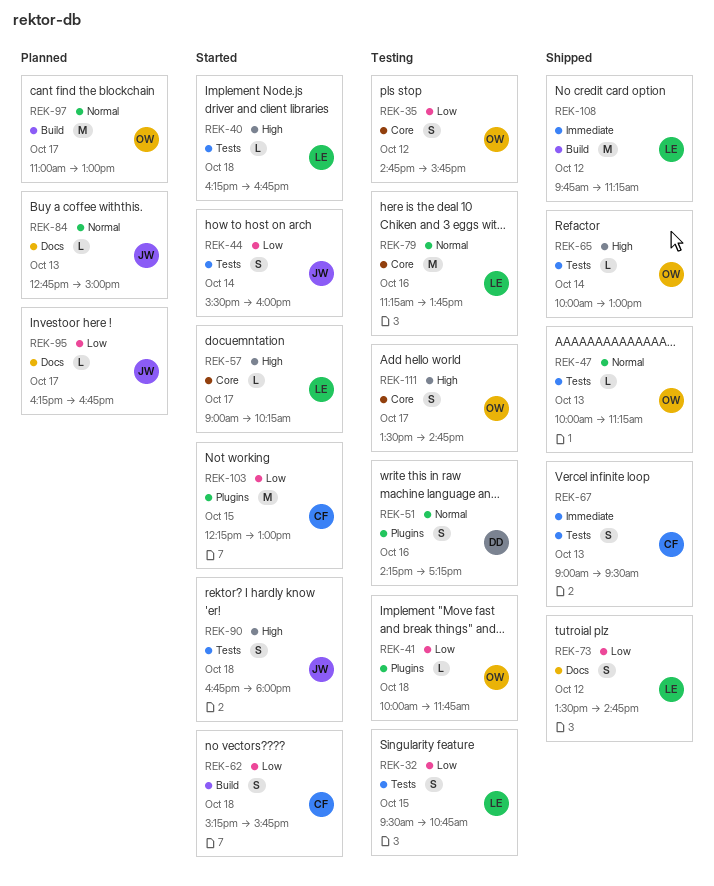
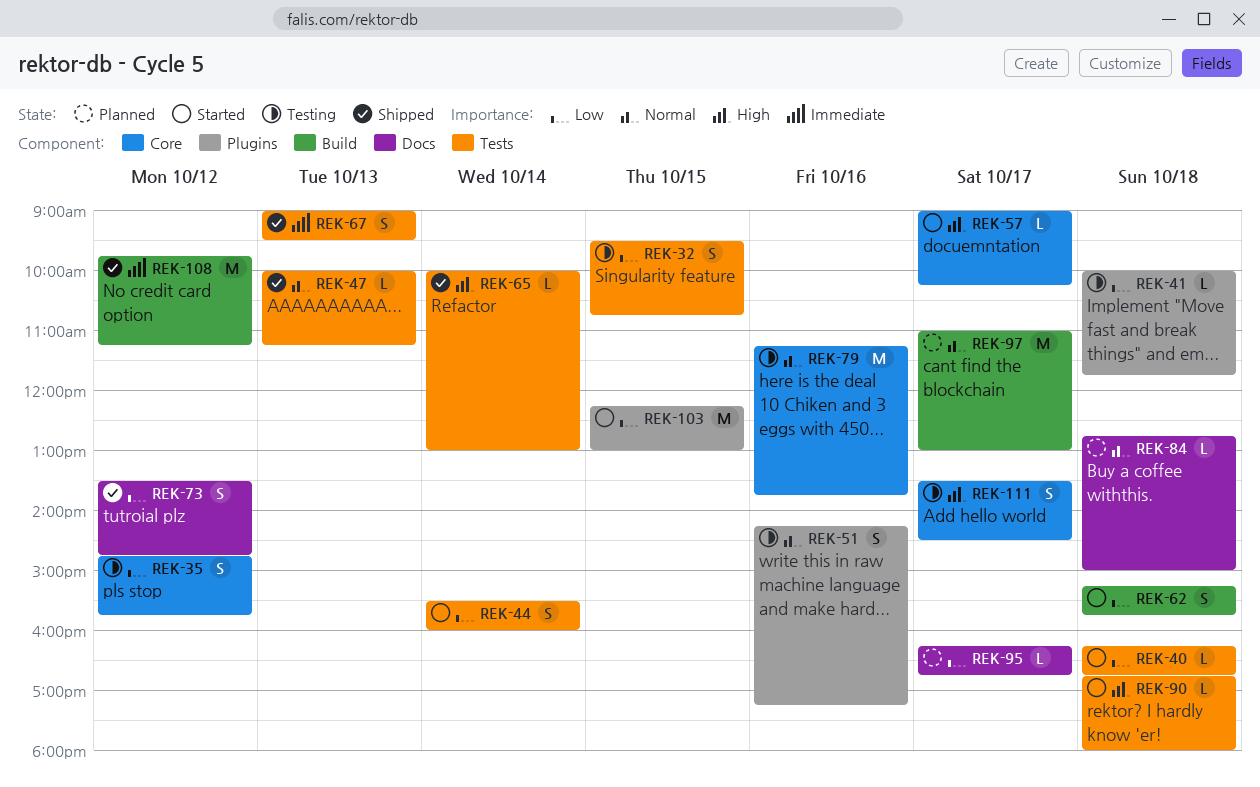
REK-40, priority: High -> Low
REK-84, day: Oct 13 -> Oct 18
REK-90, estimate: S -> L
REK-111, ends: 14:45 -> 14:30

